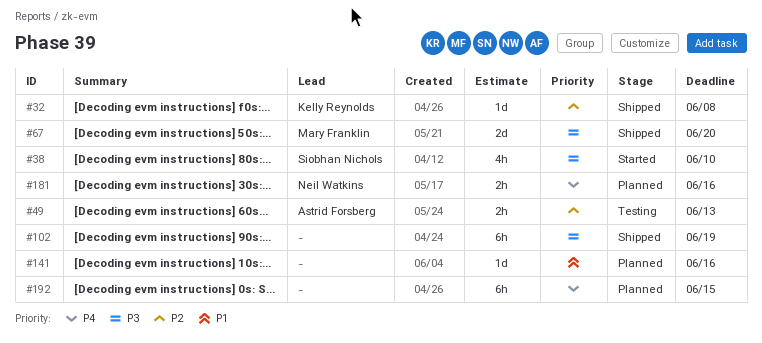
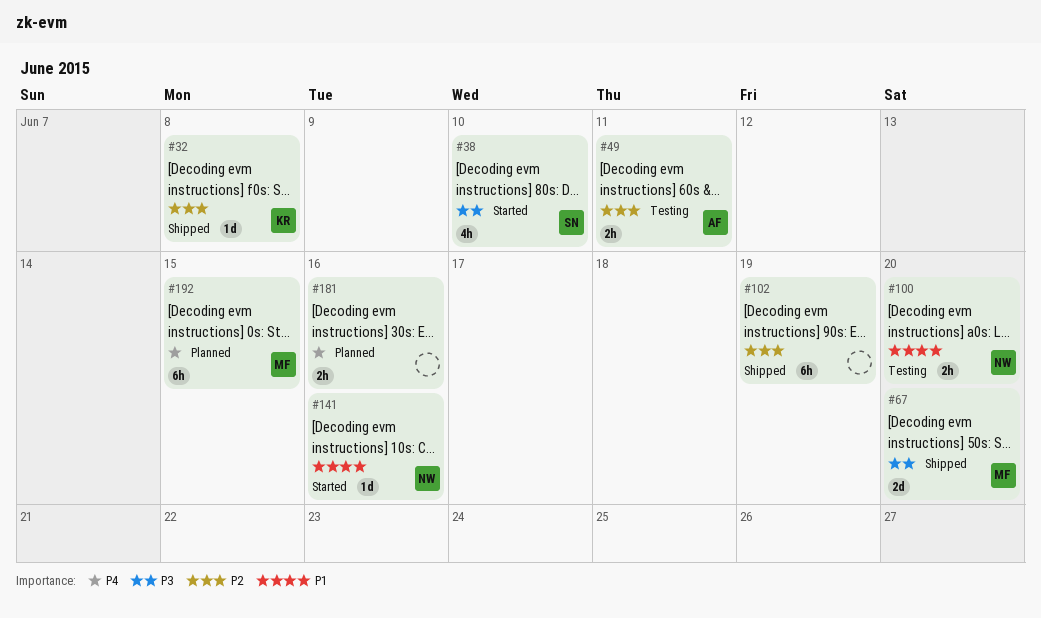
#49, due: Jun 13 -> Jun 11
#100: none -> present
#102, priority: P3 -> P2
#141, status: Planned -> Started
#141, owner: none -> Neil Watkins
#181, owner: Neil Watkins -> none
#192, owner: none -> Mary Franklin

